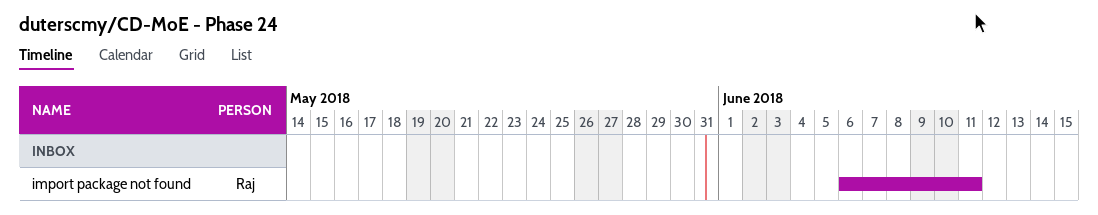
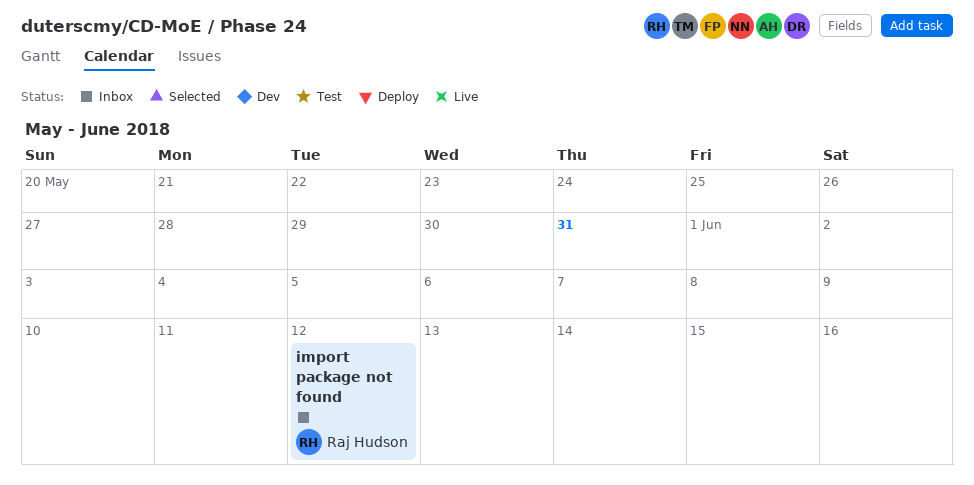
import package not found, due: Jun 11 -> Jun 12

